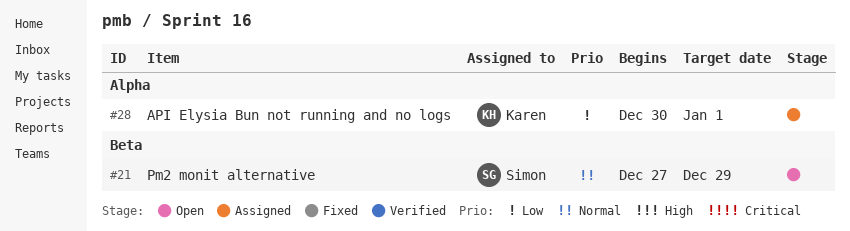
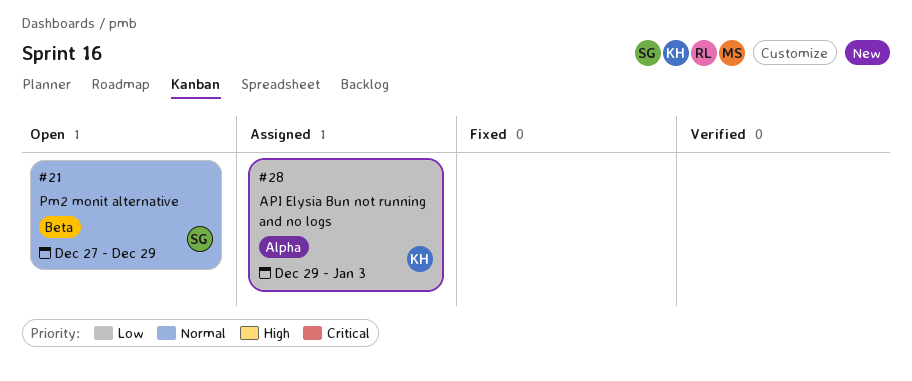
#28, start: Dec 30 -> Dec 29
#28, due: Jan 1 -> Jan 3

